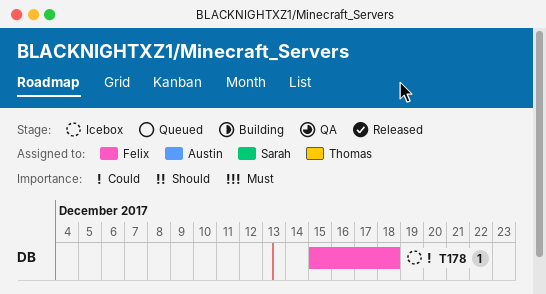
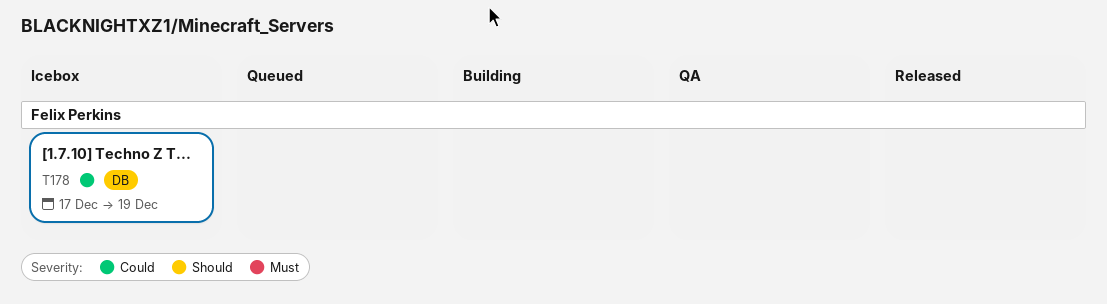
T178, start: Dec 15 -> Dec 17
T178, due: Dec 18 -> Dec 19

